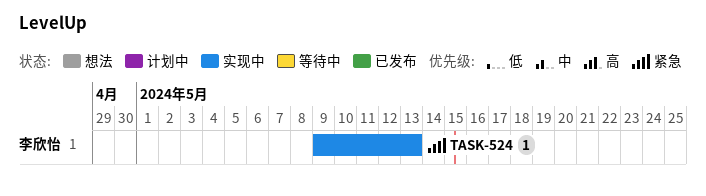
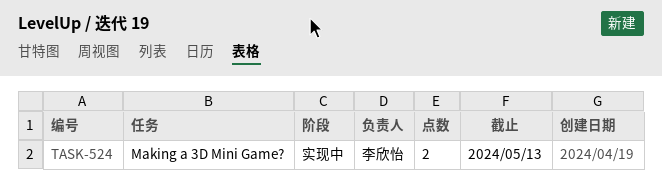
TASK-524, estimate: 1 -> 2

